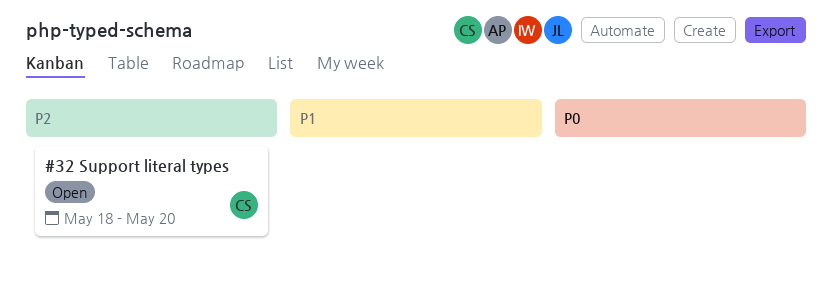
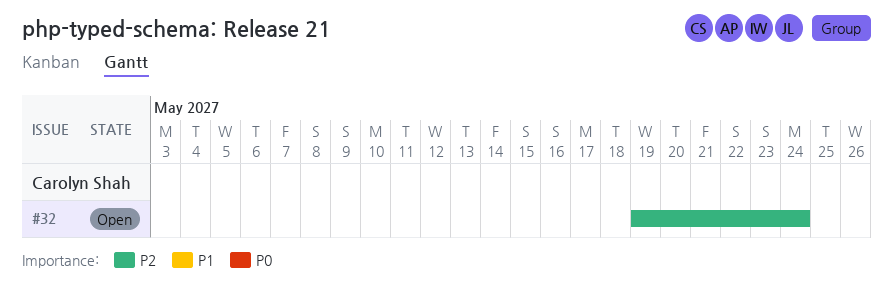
#32, start: May 18 -> May 19
#32, due: May 20 -> May 24

